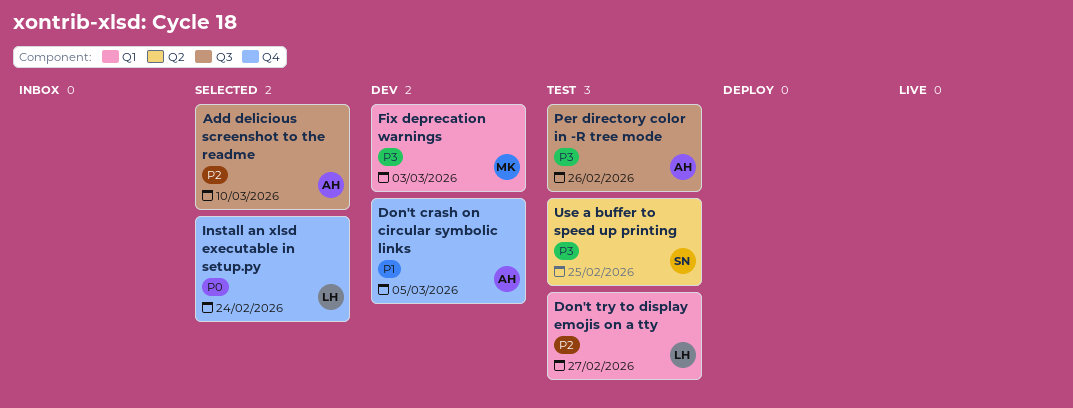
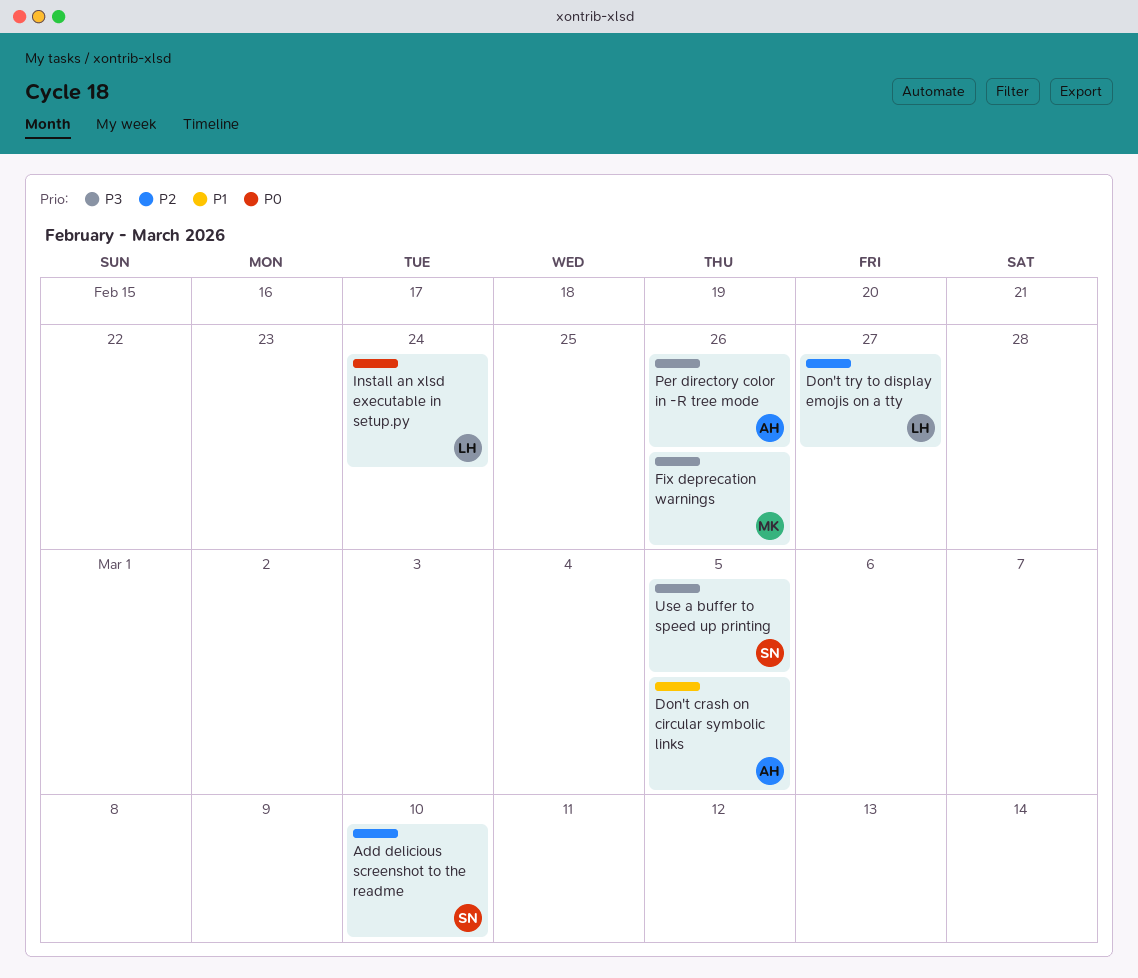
Add delicious screenshot to the readme, owner: AH -> SN
Fix deprecation warnings, due: Mar 3 -> Feb 26
Use a buffer to speed up printing, due: Feb 25 -> Mar 5

